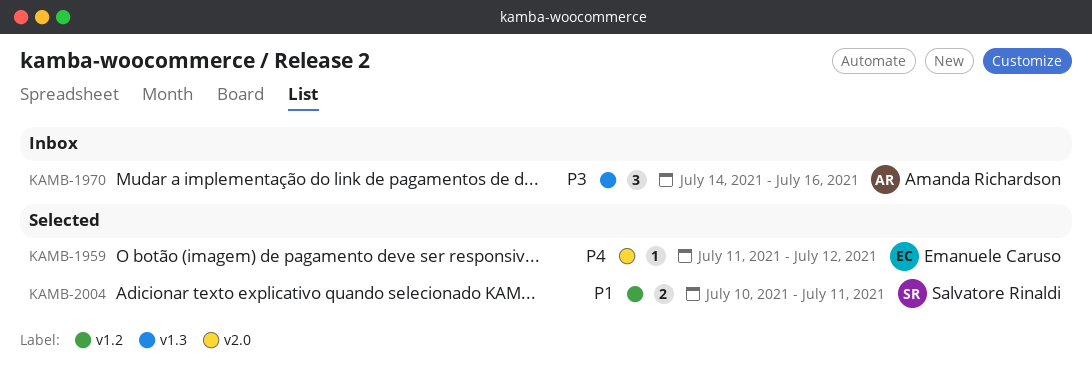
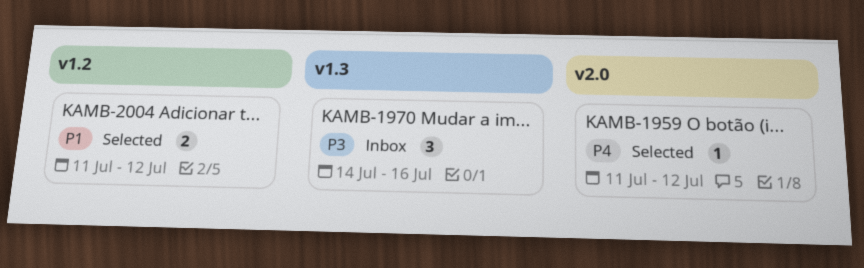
KAMB-2004, start: Jul 10 -> Jul 11
KAMB-2004, due: Jul 11 -> Jul 12

